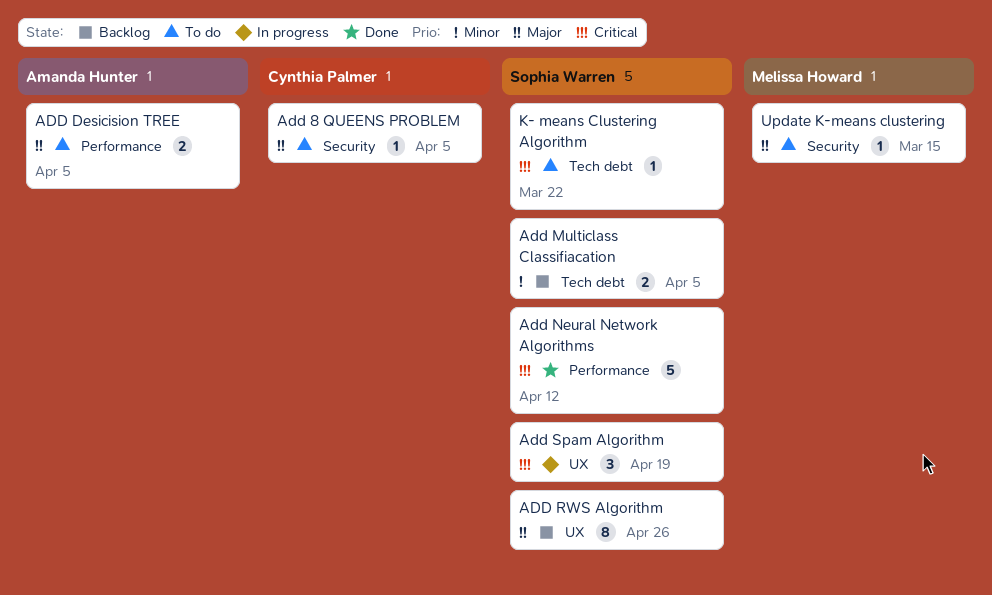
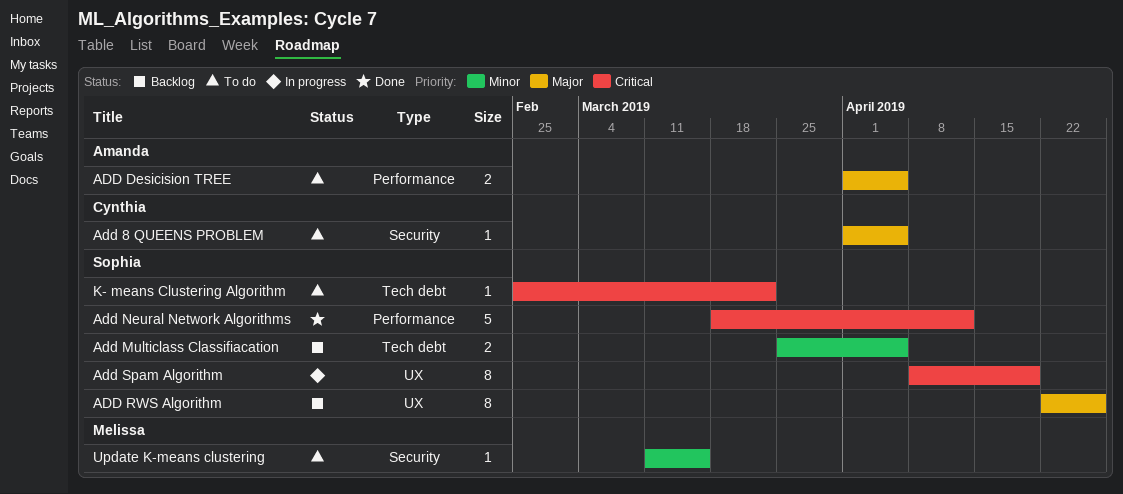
Add Spam Algorithm, estimate: 3 -> 8
Update K-means clustering, priority: Major -> Minor

